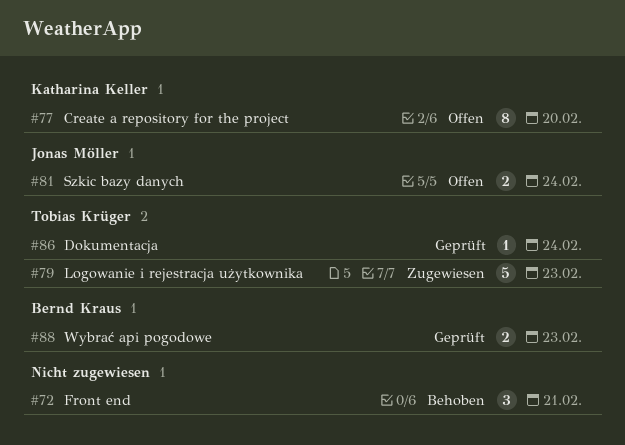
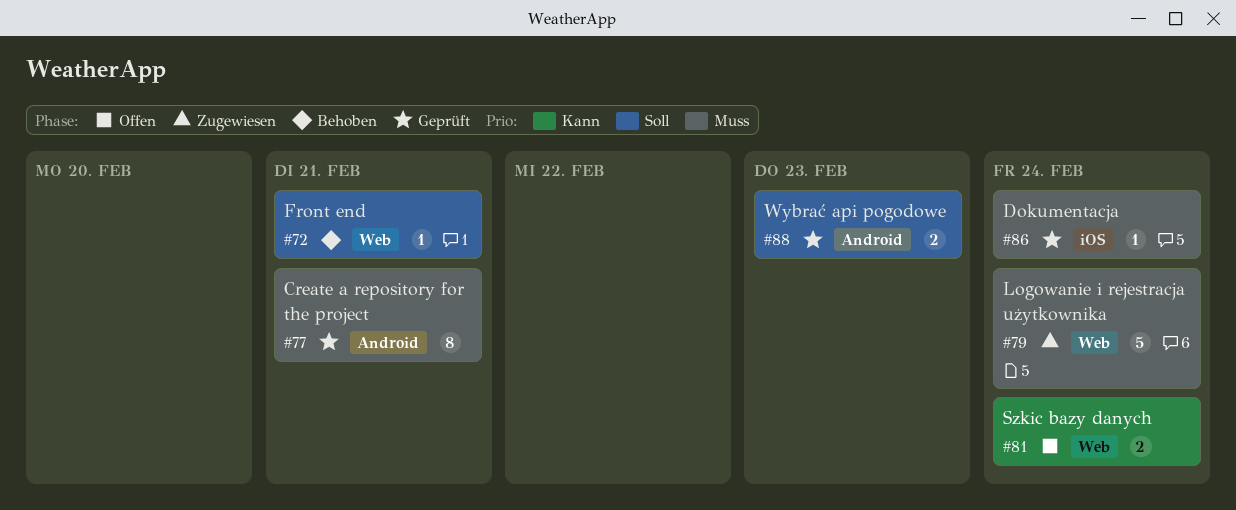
#72, estimate: 3 -> 1
#77, status: Offen -> Geprüft
#77, due: Feb 20 -> Feb 21
#79, due: Feb 23 -> Feb 24

